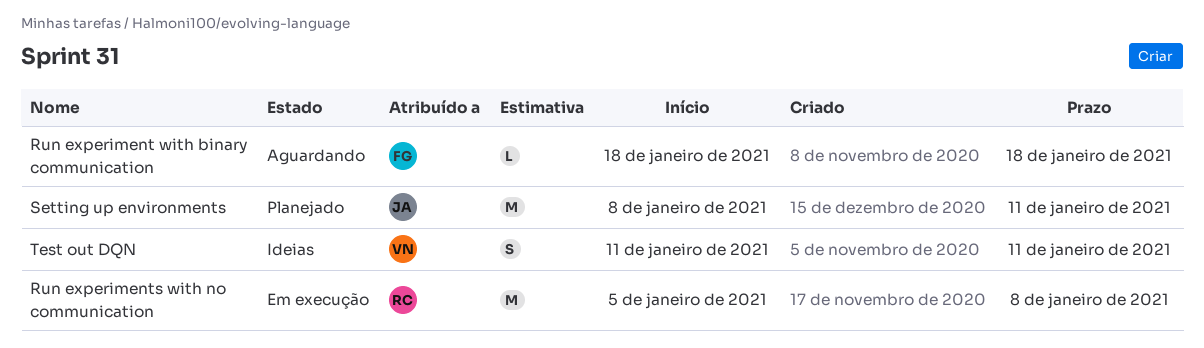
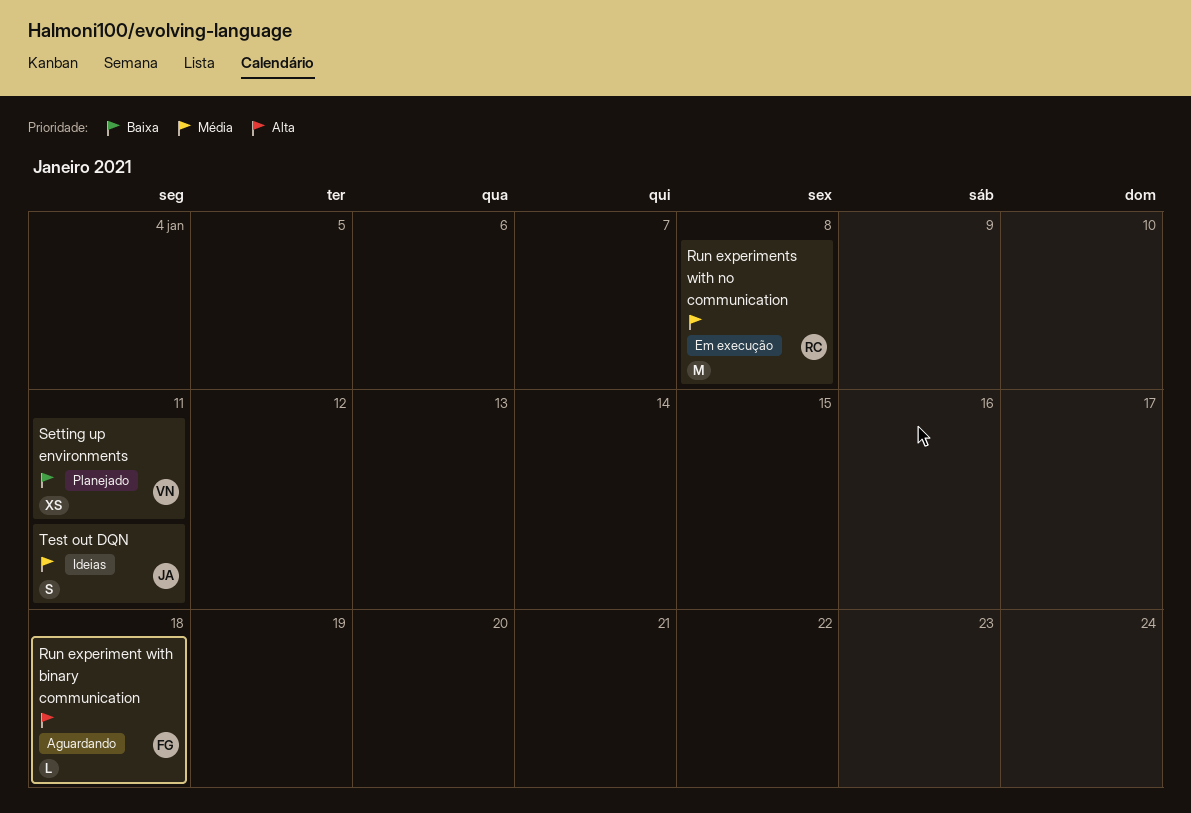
Setting up environments, owner: JA -> VN
Setting up environments, estimate: M -> XS
Test out DQN, owner: VN -> JA

